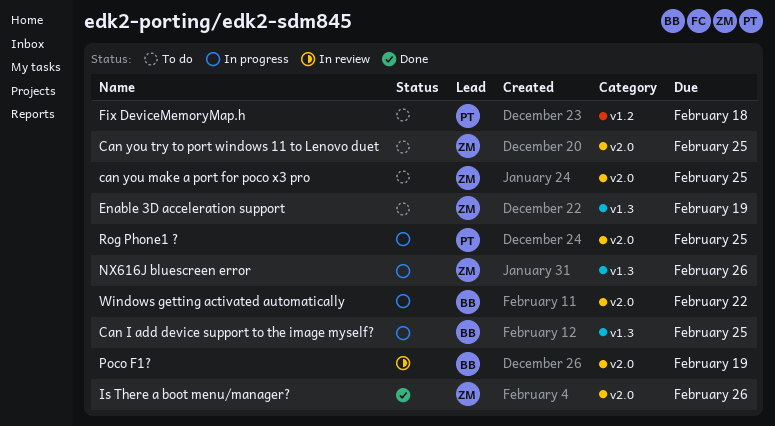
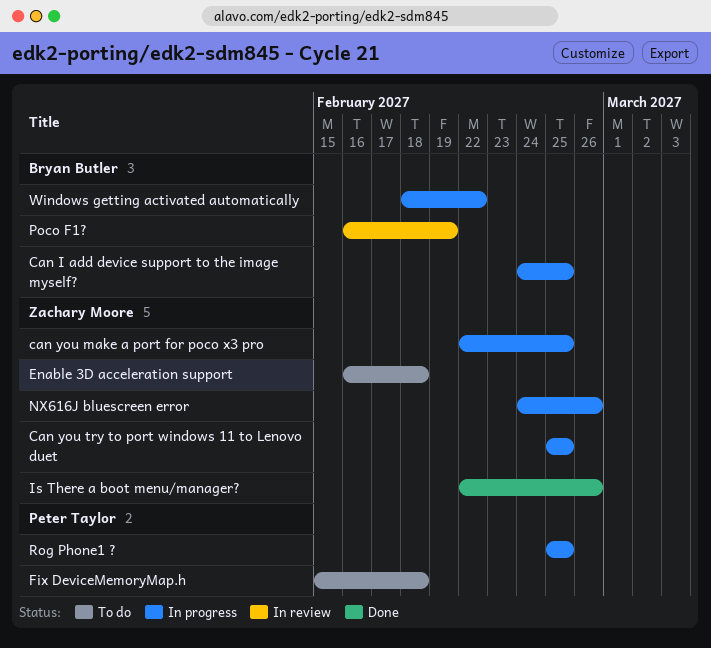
can you make a port for poco x3 pro, status: To do -> In progress
Can you try to port windows 11 to Lenovo duet, status: To do -> In progress
Enable 3D acceleration support, due: Feb 19 -> Feb 18

